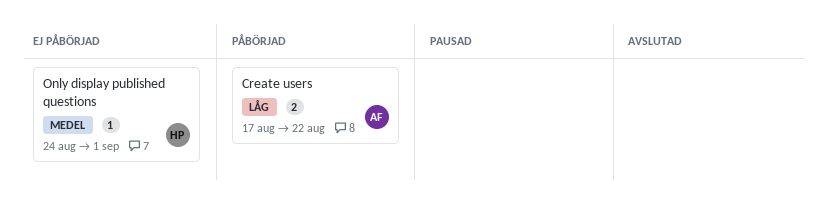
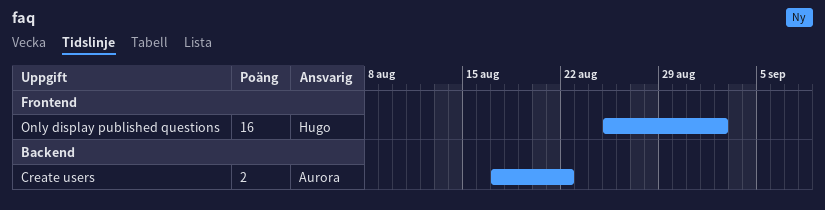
Only display published questions, estimate: 1 -> 16
Only display published questions, start: Aug 24 -> Aug 25
Only display published questions, due: Sep 1 -> Sep 2

